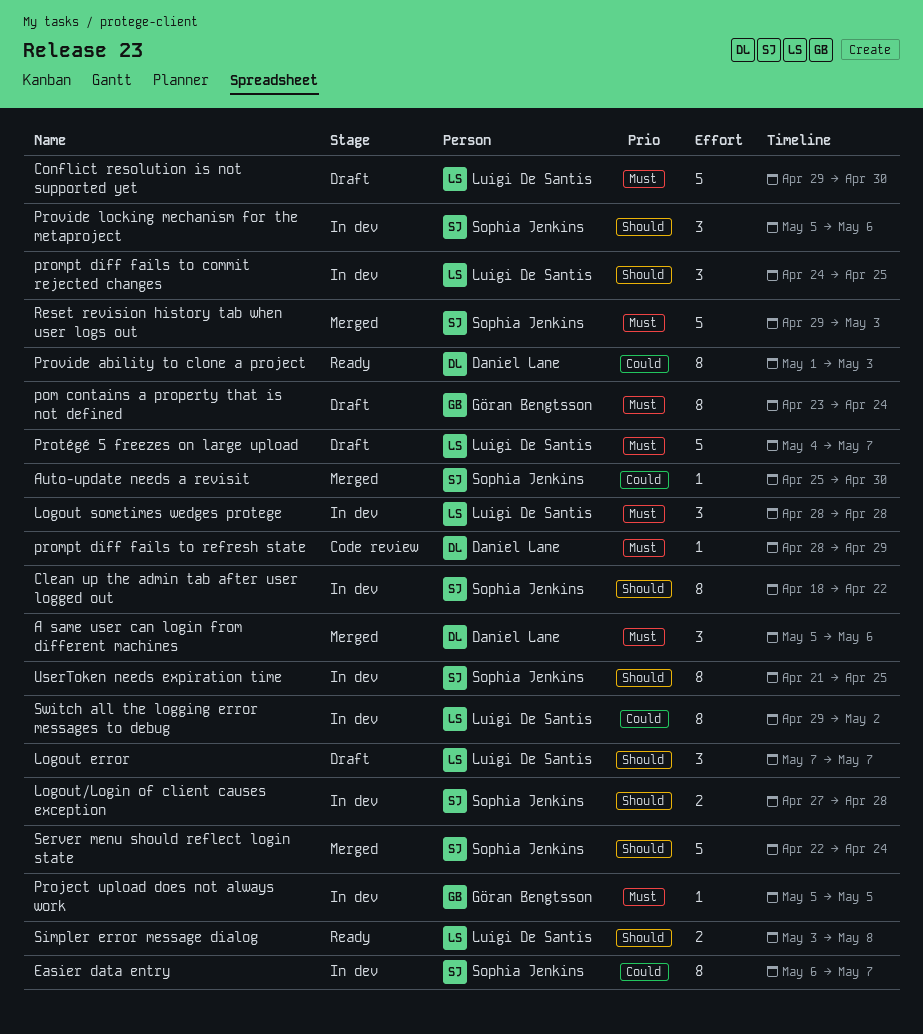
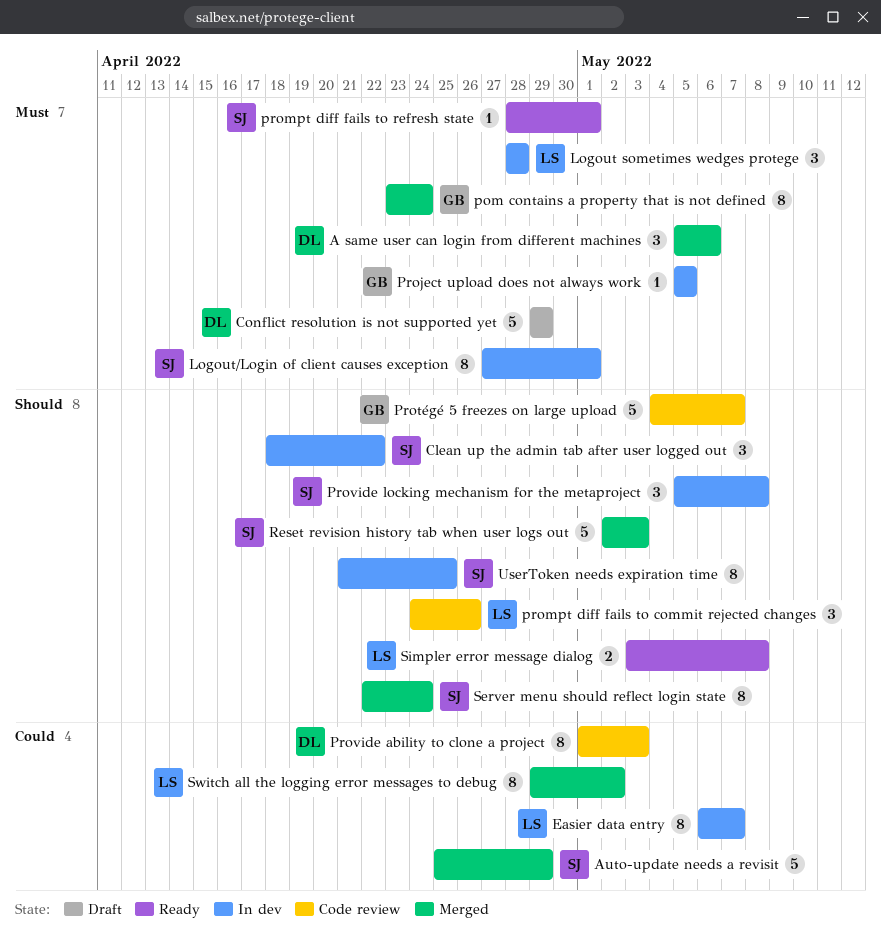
Auto-update needs a revisit, estimate: 1 -> 5
Auto-update needs a revisit, due: Apr 30 -> Apr 29
Clean up the admin tab after user logged out, estimate: 8 -> 3
Conflict resolution is not supported yet, owner: Luigi De Santis -> Daniel Lane
Conflict resolution is not supported yet, due: Apr 30 -> Apr 29
Easier data entry, owner: Sophia Jenkins -> Luigi De Santis
Logout error: present -> none
Logout/Login of client causes exception, priority: Should -> Must
Logout/Login of client causes exception, estimate: 2 -> 8
Logout/Login of client causes exception, due: Apr 28 -> May 1
pom contains a property that is not defined, status: Draft -> Merged
prompt diff fails to commit rejected changes, status: In dev -> Code review
prompt diff fails to commit rejected changes, due: Apr 25 -> Apr 26
prompt diff fails to refresh state, status: Code review -> Ready
prompt diff fails to refresh state, owner: Daniel Lane -> Sophia Jenkins
prompt diff fails to refresh state, due: Apr 29 -> May 1
Protégé 5 freezes on large upload, status: Draft -> Code review
Protégé 5 freezes on large upload, owner: Luigi De Santis -> Göran Bengtsson
Protégé 5 freezes on large upload, priority: Must -> Should
Provide ability to clone a project, status: Ready -> Code review
Provide locking mechanism for the metaproject, due: May 6 -> May 8
Reset revision history tab when user logs out, priority: Must -> Should
Reset revision history tab when user logs out, start: Apr 29 -> May 2
Server menu should reflect login state, estimate: 5 -> 8
Switch all the logging error messages to debug, status: In dev -> Merged

